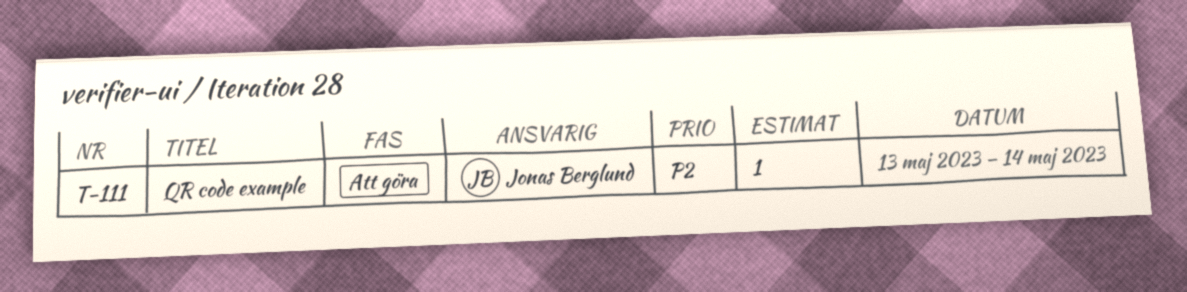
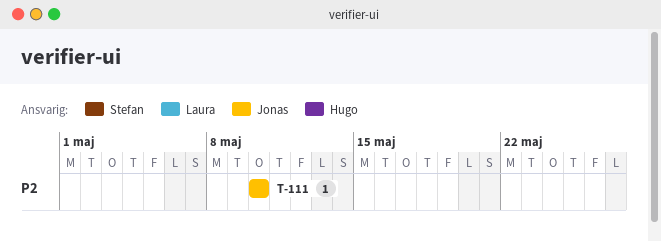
T-111, start: May 13 -> May 10
T-111, due: May 14 -> May 10

